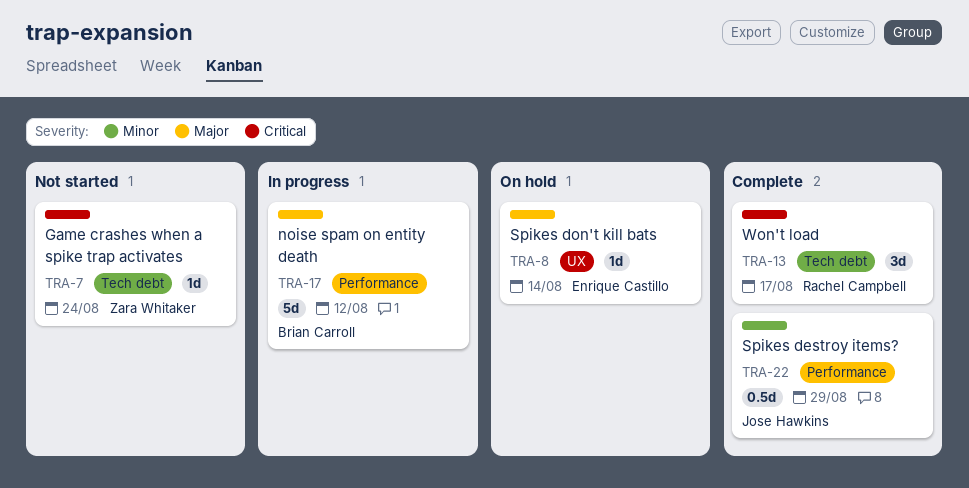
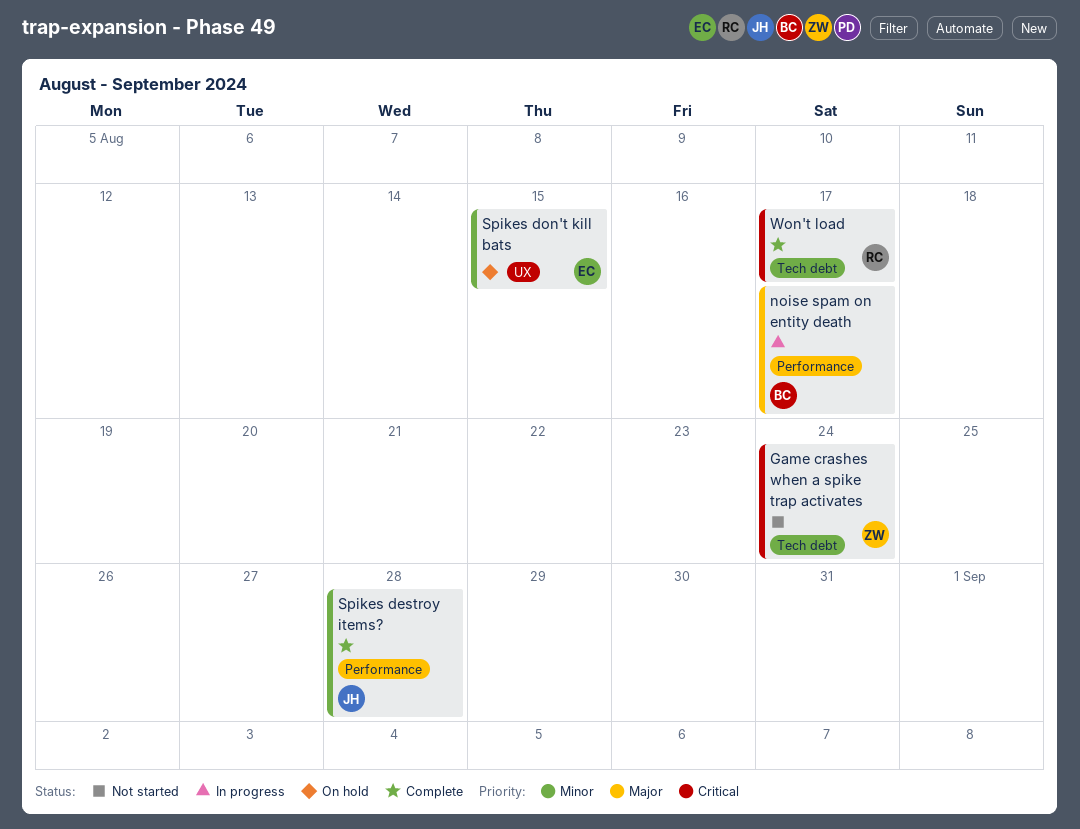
noise spam on entity death, due: Aug 12 -> Aug 17
Spikes destroy items?, due: Aug 29 -> Aug 28
Spikes don't kill bats, priority: Major -> Minor
Spikes don't kill bats, due: Aug 14 -> Aug 15

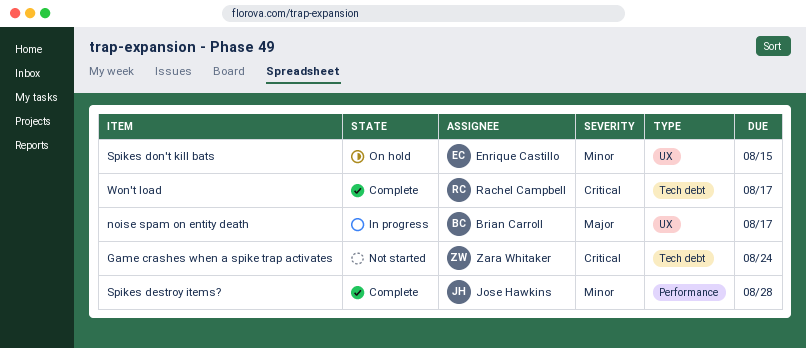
noise spam on entity death, label: Performance -> UX

